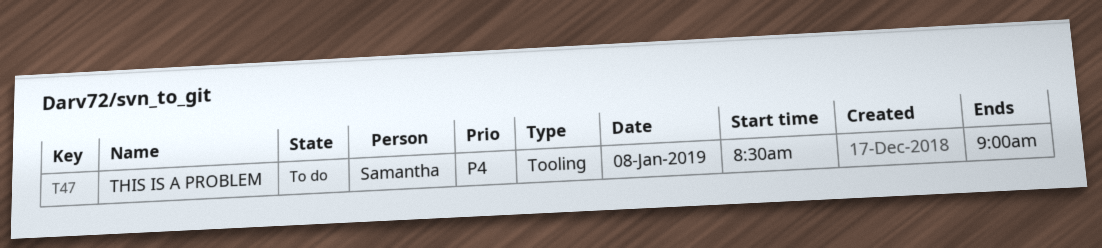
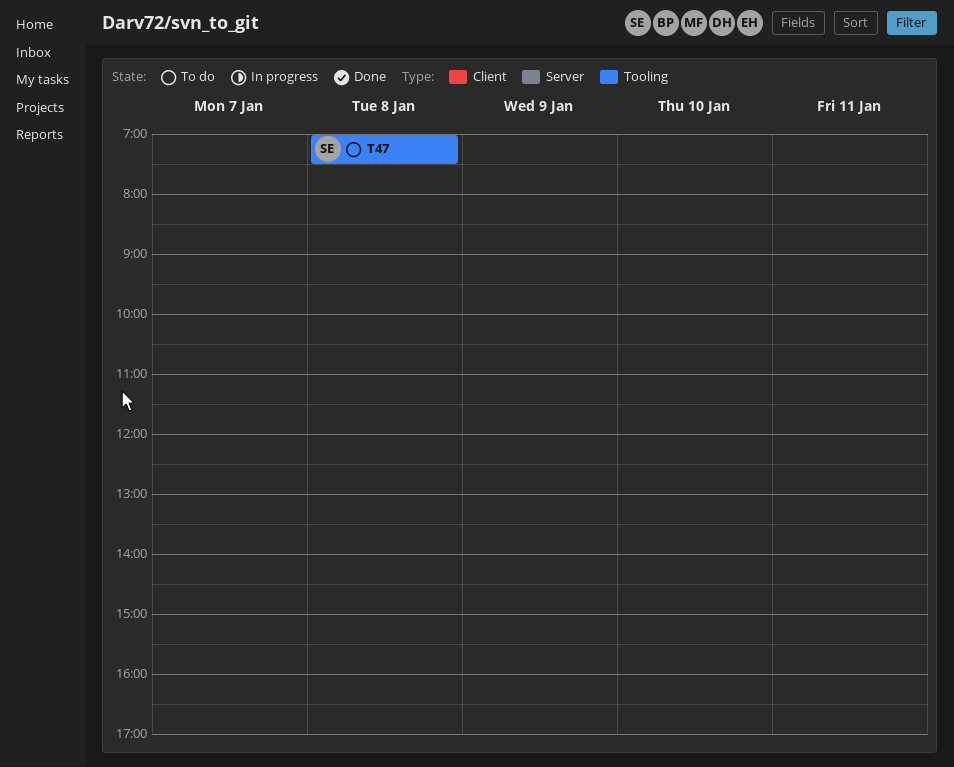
T47, begins: 08:30 -> 07:00
T47, ends: 09:00 -> 07:30

